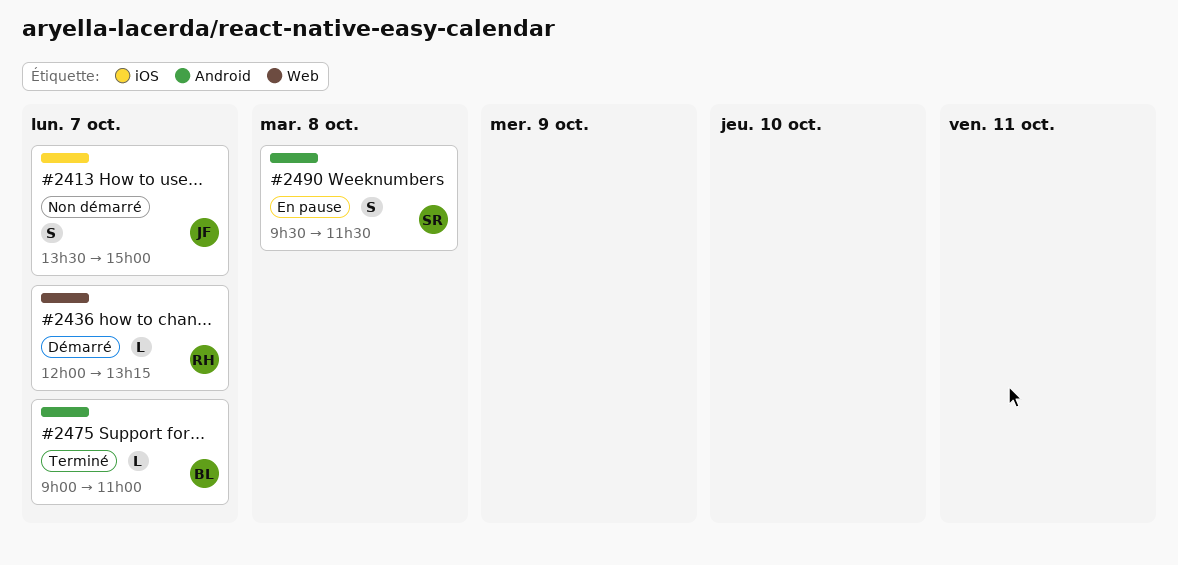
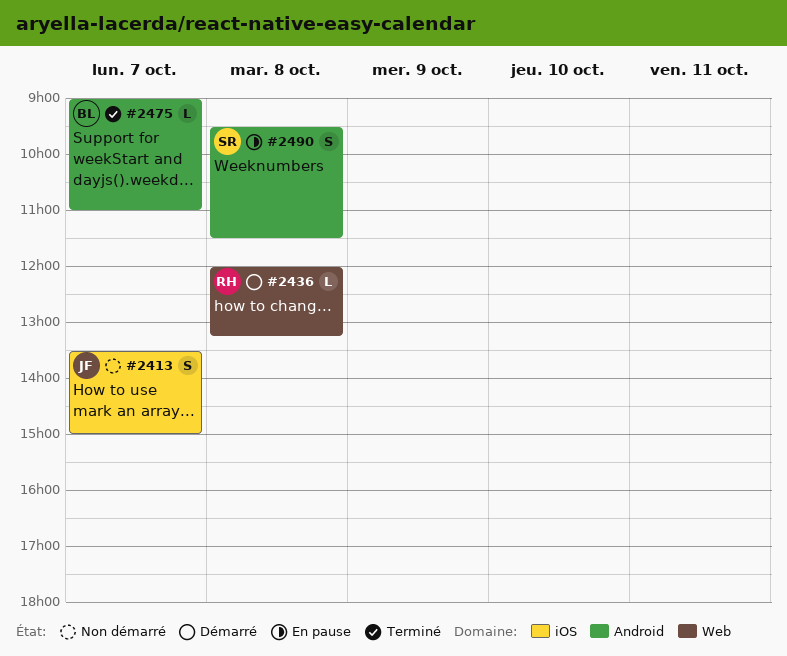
#2436, day: Oct 7 -> Oct 8

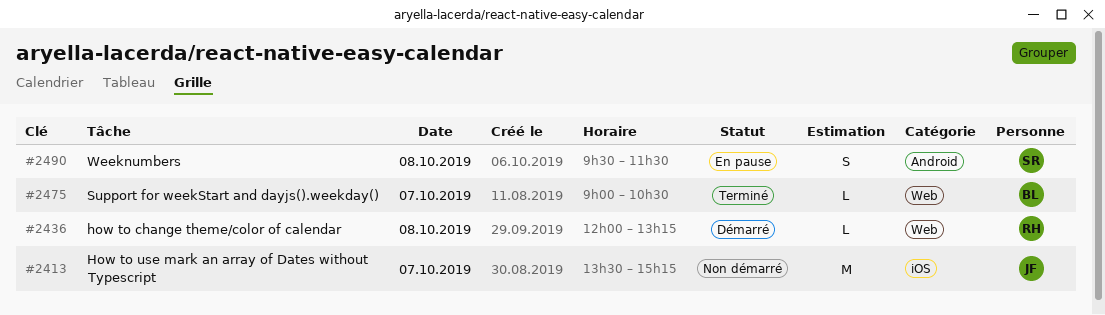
#2413, estimate: S -> M
#2413, ends: 15:00 -> 15:15
#2475, label: Android -> Web
#2475, ends: 11:00 -> 10:30

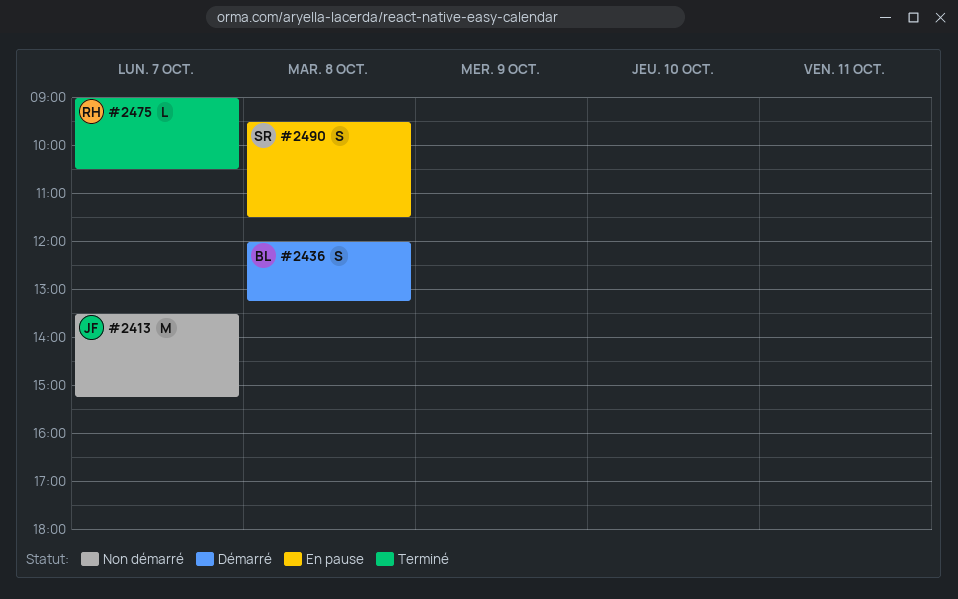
#2436, owner: RH -> BL
#2436, estimate: L -> S
#2475, owner: BL -> RH

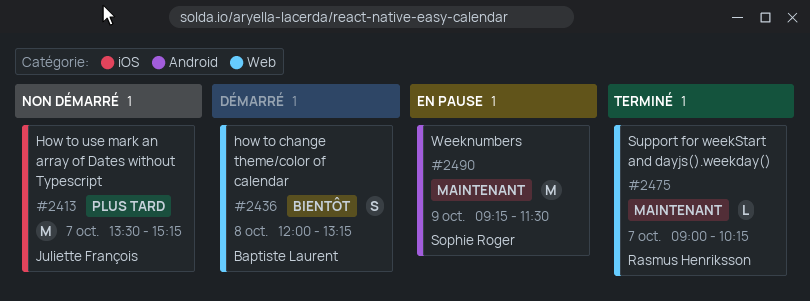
#2475, ends: 10:30 -> 10:15
#2490, estimate: S -> M
#2490, day: Oct 8 -> Oct 9
#2490, begins: 09:30 -> 09:15

